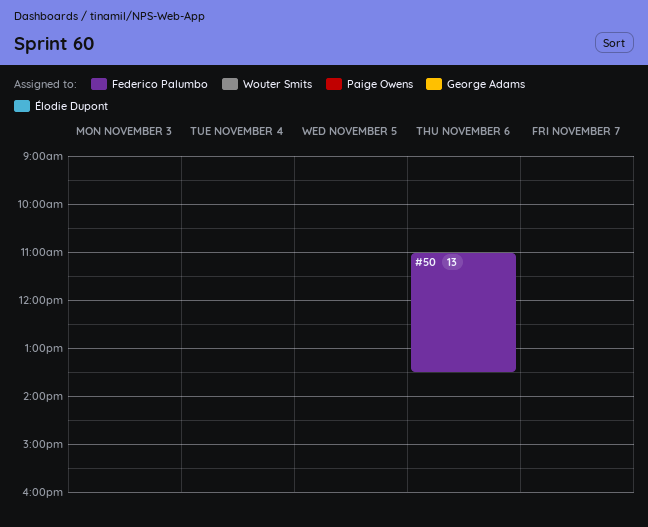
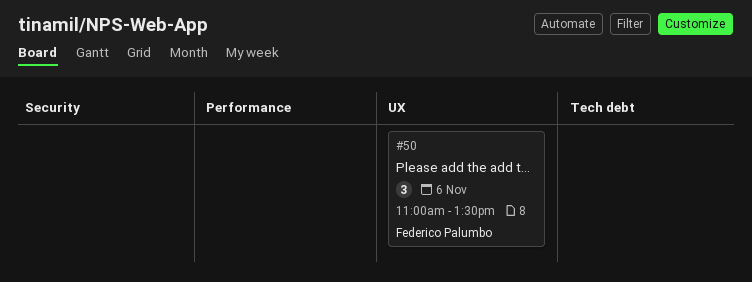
#50, estimate: 13 -> 3

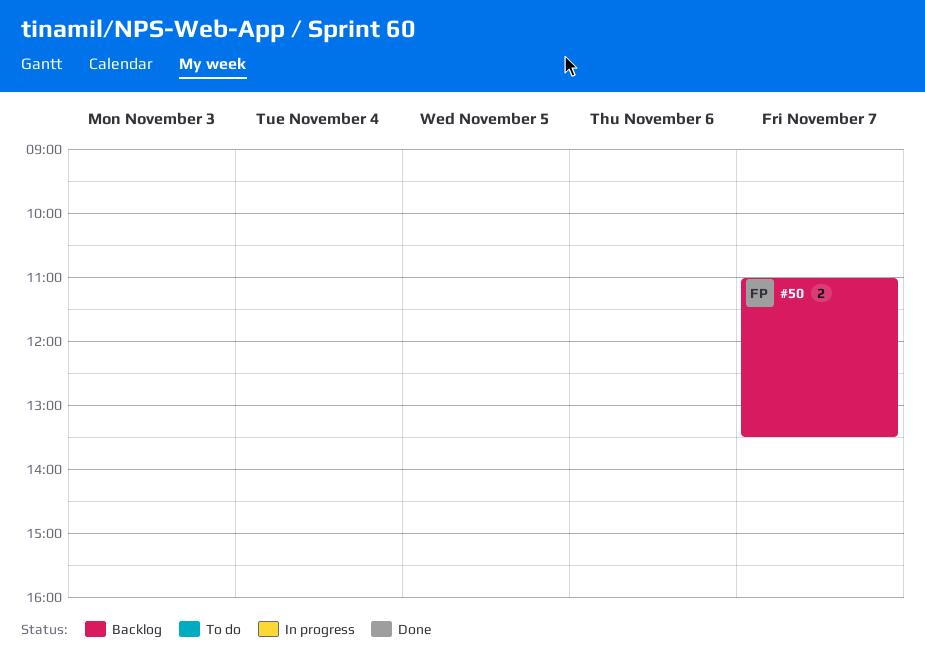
#50, estimate: 3 -> 2
#50, day: Nov 6 -> Nov 7

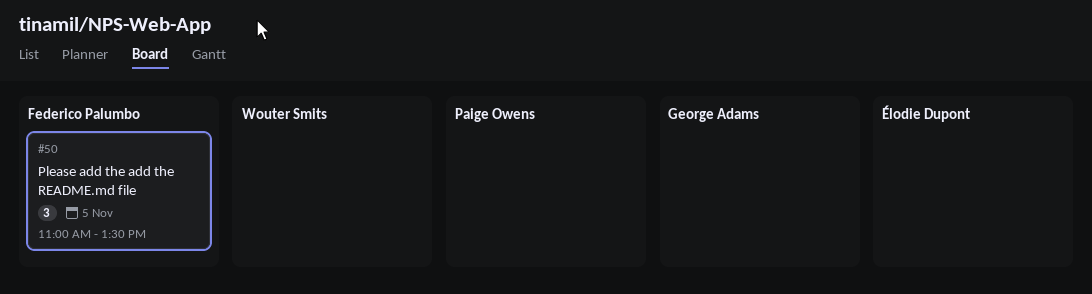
#50, estimate: 2 -> 3
#50, day: Nov 7 -> Nov 5

